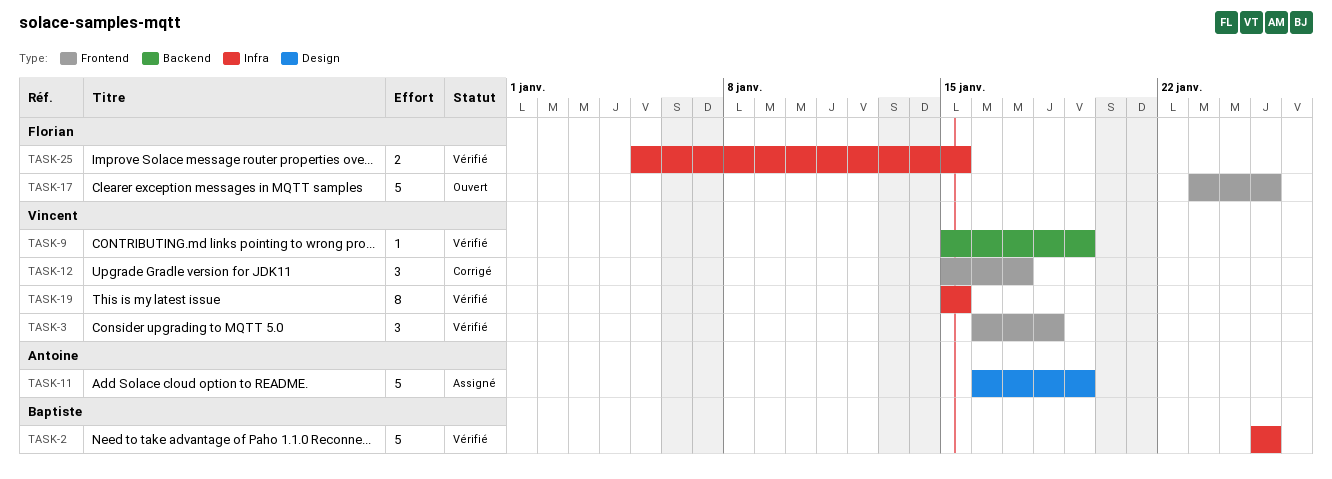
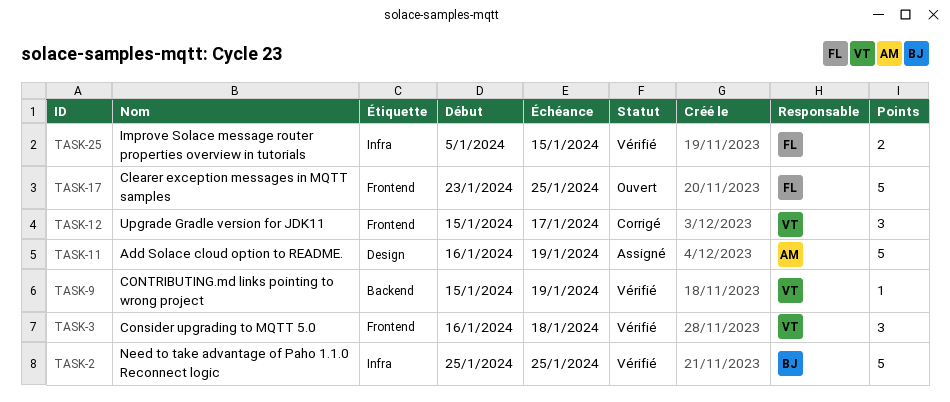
TASK-19: present -> none

